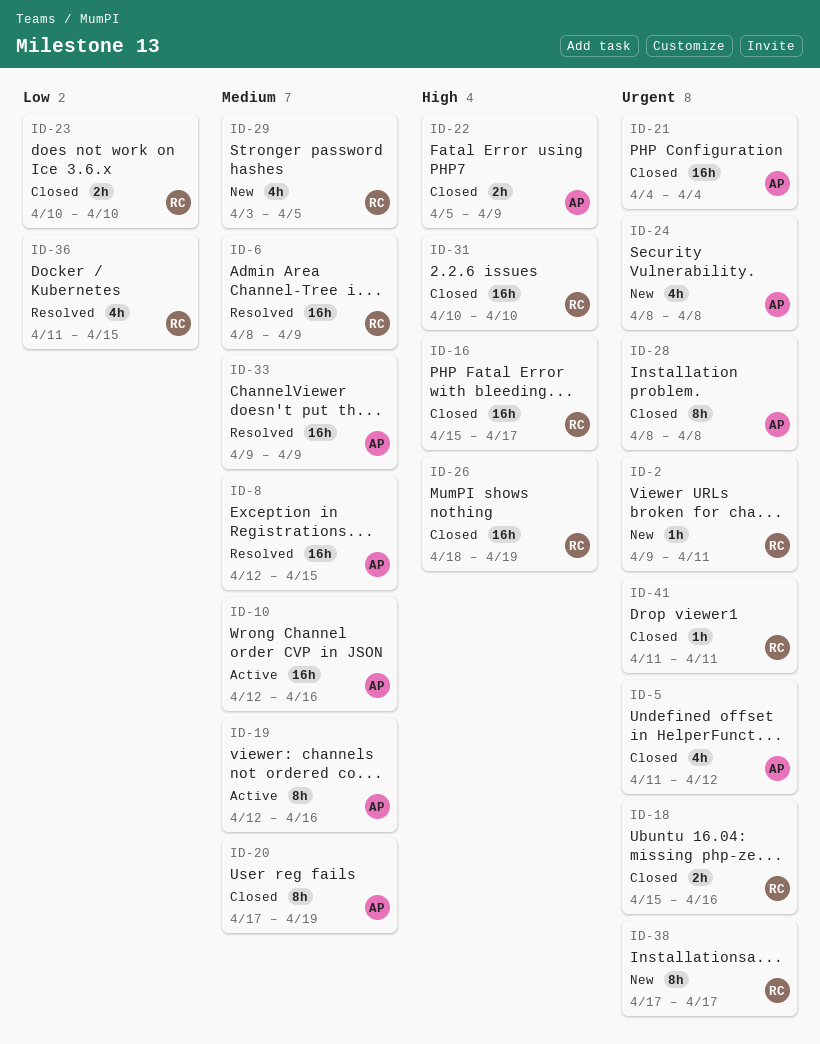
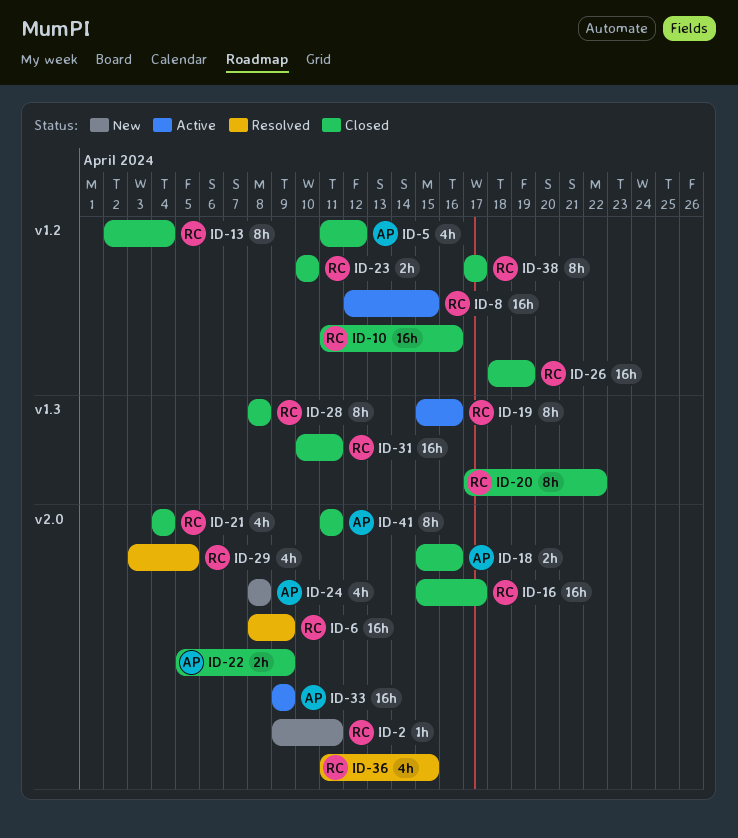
ID-8, status: Resolved -> Active
ID-8, owner: AP -> RC
ID-10, status: Active -> Closed
ID-10, owner: AP -> RC
ID-10, start: Apr 12 -> Apr 11
ID-13: none -> present
ID-18, owner: RC -> AP
ID-19, owner: AP -> RC
ID-19, start: Apr 12 -> Apr 15
ID-20, owner: AP -> RC
ID-20, due: Apr 19 -> Apr 22
ID-21, owner: AP -> RC
ID-21, estimate: 16h -> 4h
ID-28, owner: AP -> RC
ID-29, status: New -> Resolved
ID-31, due: Apr 10 -> Apr 11
ID-33, status: Resolved -> Active
ID-38, status: New -> Closed
ID-41, owner: RC -> AP
ID-41, estimate: 1h -> 8h

